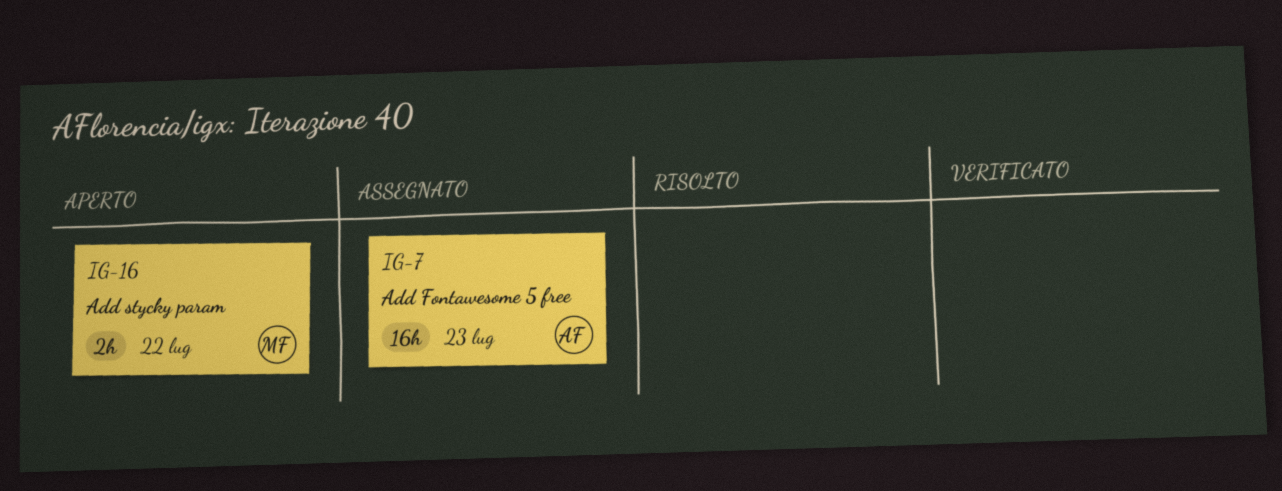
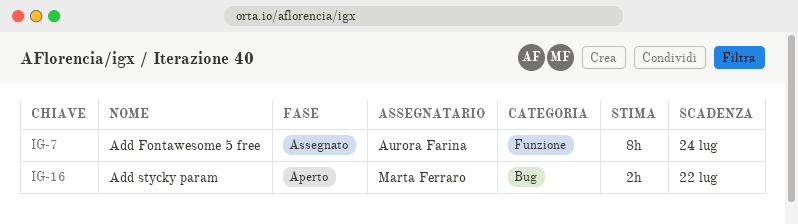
IG-7, estimate: 16h -> 8h
IG-7, due: Jul 23 -> Jul 24

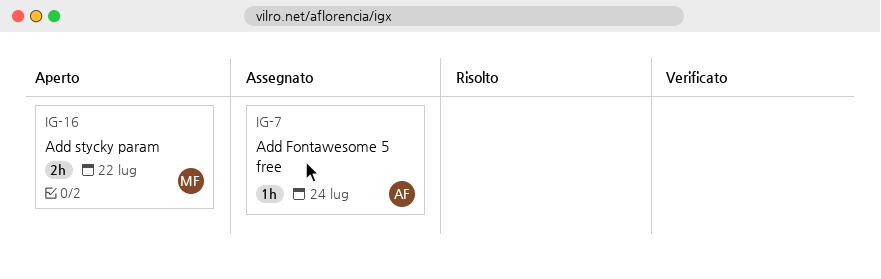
IG-7, estimate: 8h -> 1h

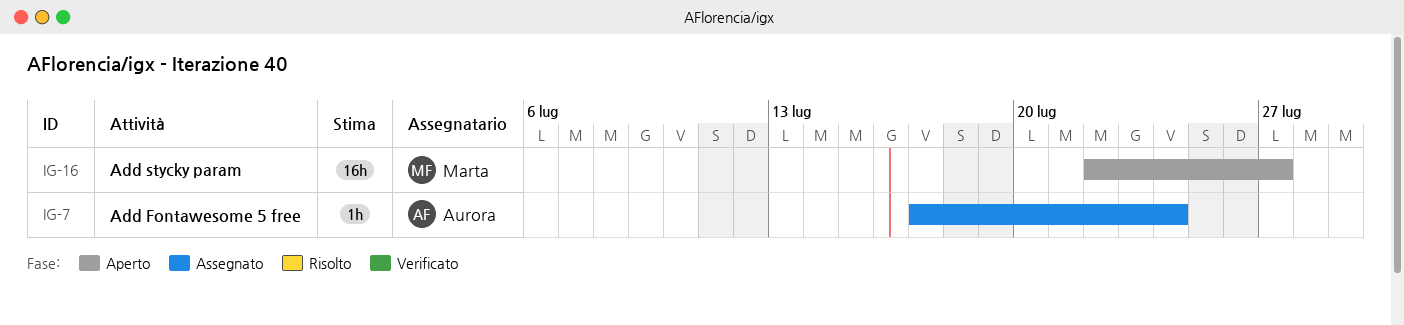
IG-16, estimate: 2h -> 16h
IG-16, due: Jul 22 -> Jul 27

